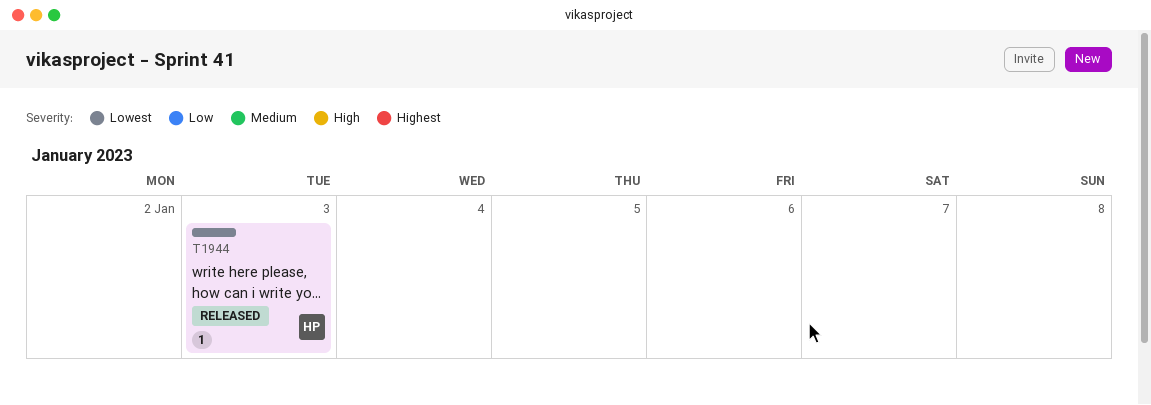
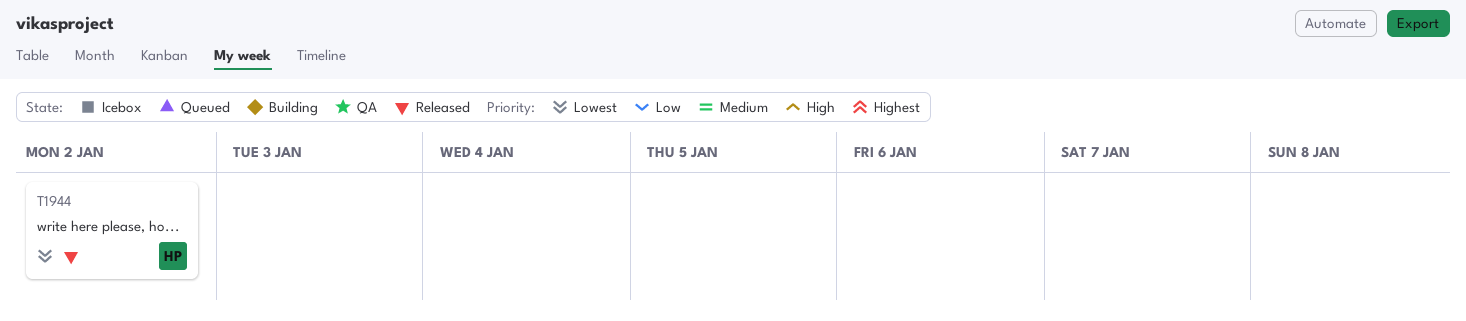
T1944, due: Jan 3 -> Jan 2

